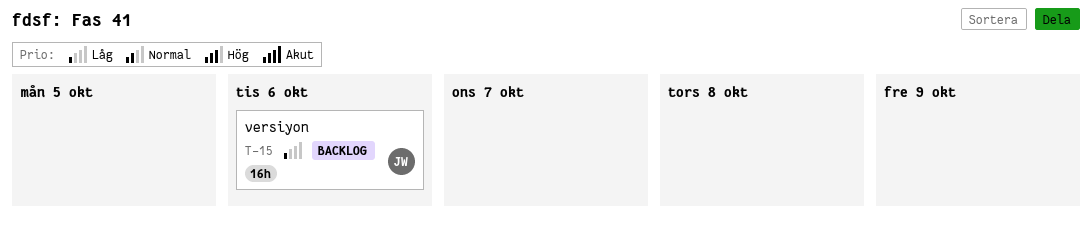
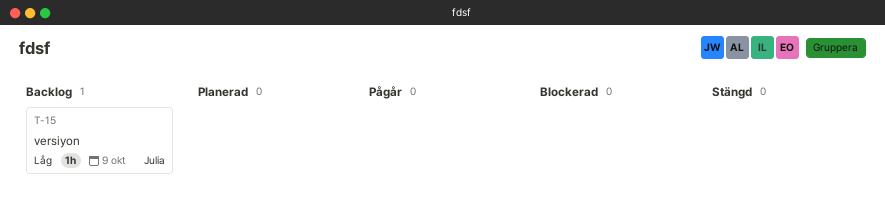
T-15, estimate: 16h -> 1h
T-15, due: Oct 6 -> Oct 9

